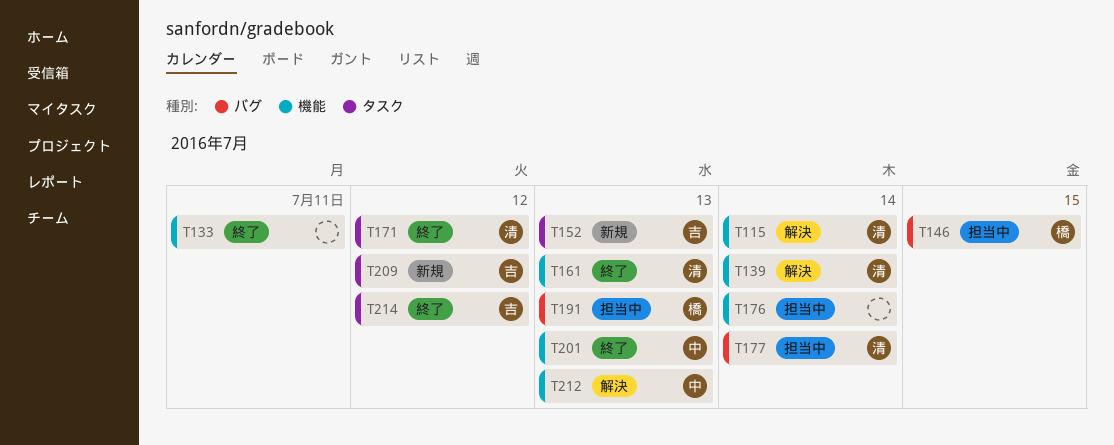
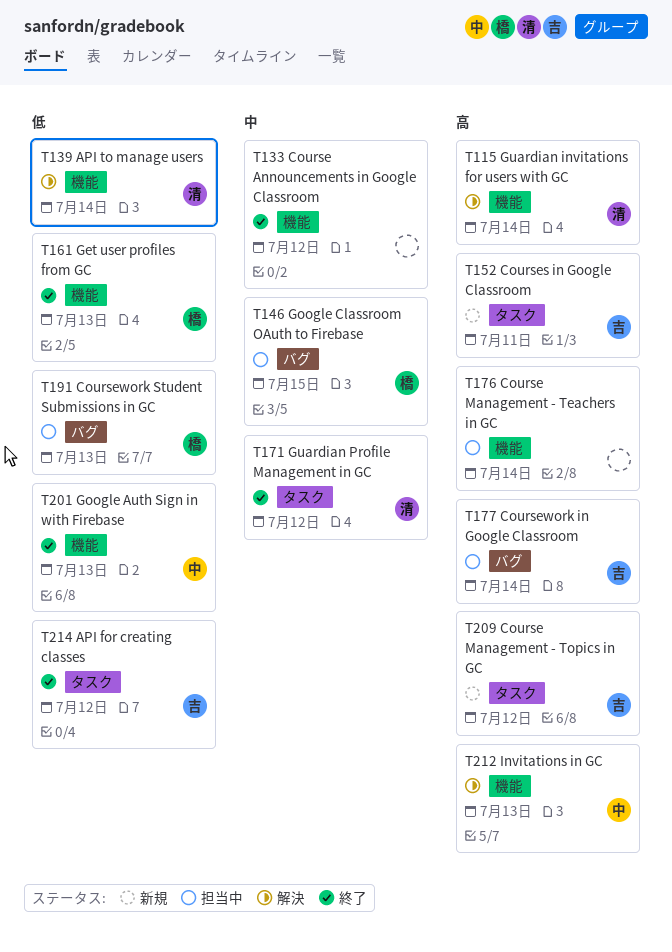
T133, due: Jul 11 -> Jul 12
T152, due: Jul 13 -> Jul 11
T161, owner: 清 -> 橋
T177, owner: 清 -> 吉

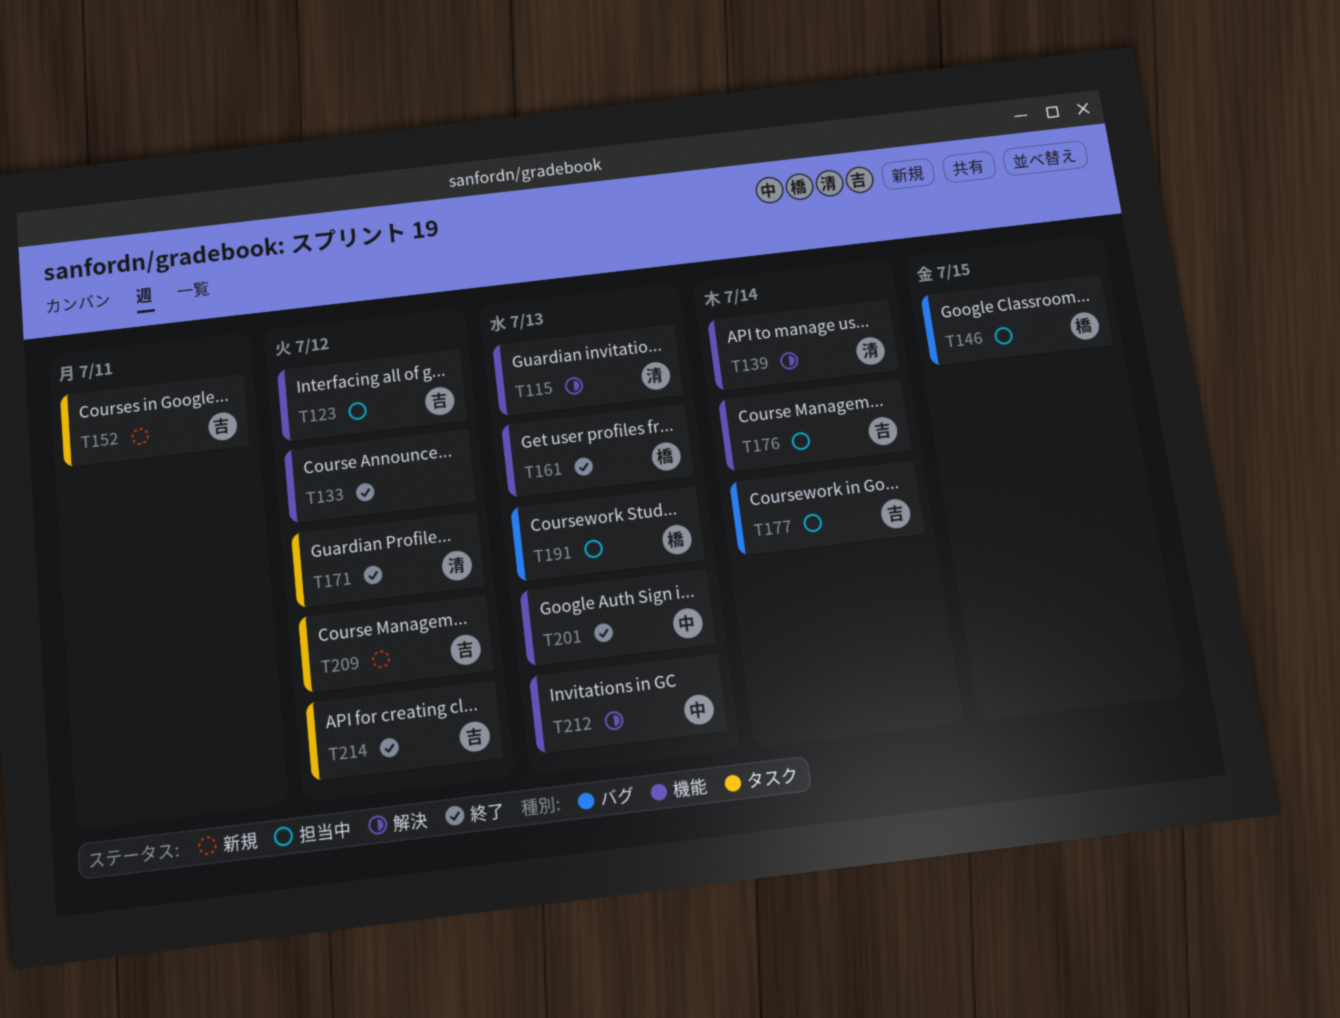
T115, due: Jul 14 -> Jul 13
T123: none -> present
T176, owner: none -> 吉

